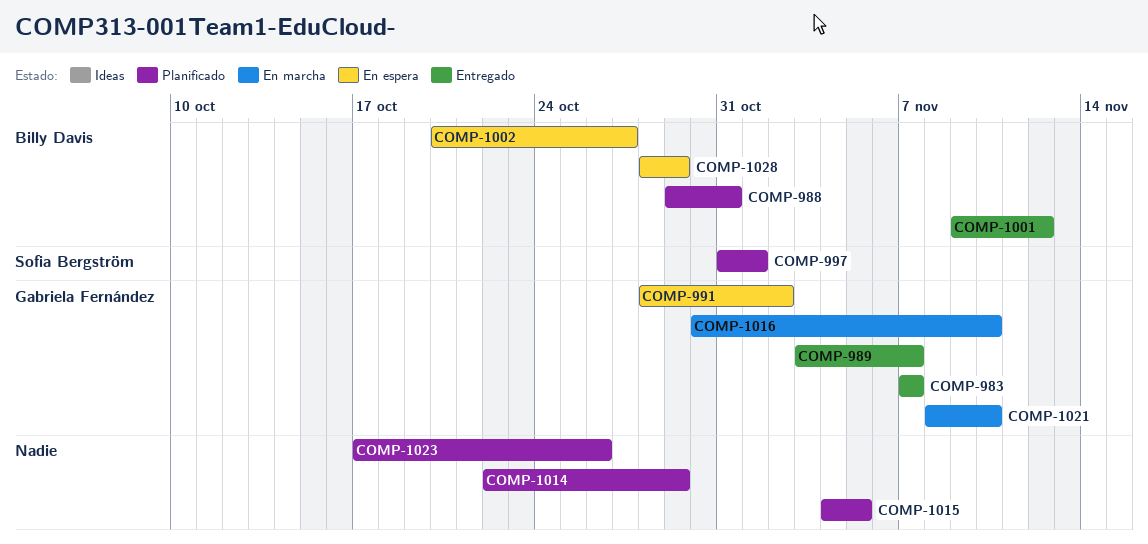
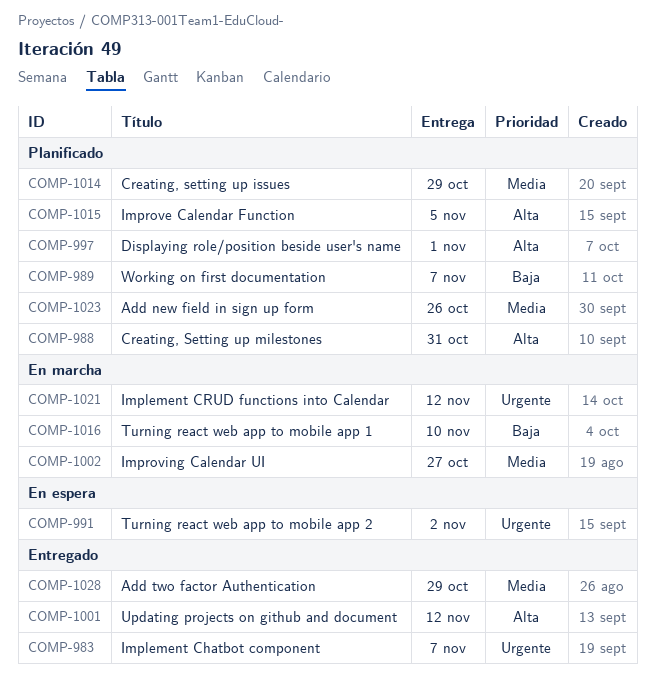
COMP-989, status: Entregado -> Planificado
COMP-1002, status: En espera -> En marcha
COMP-1021, due: Nov 10 -> Nov 12
COMP-1028, status: En espera -> Entregado

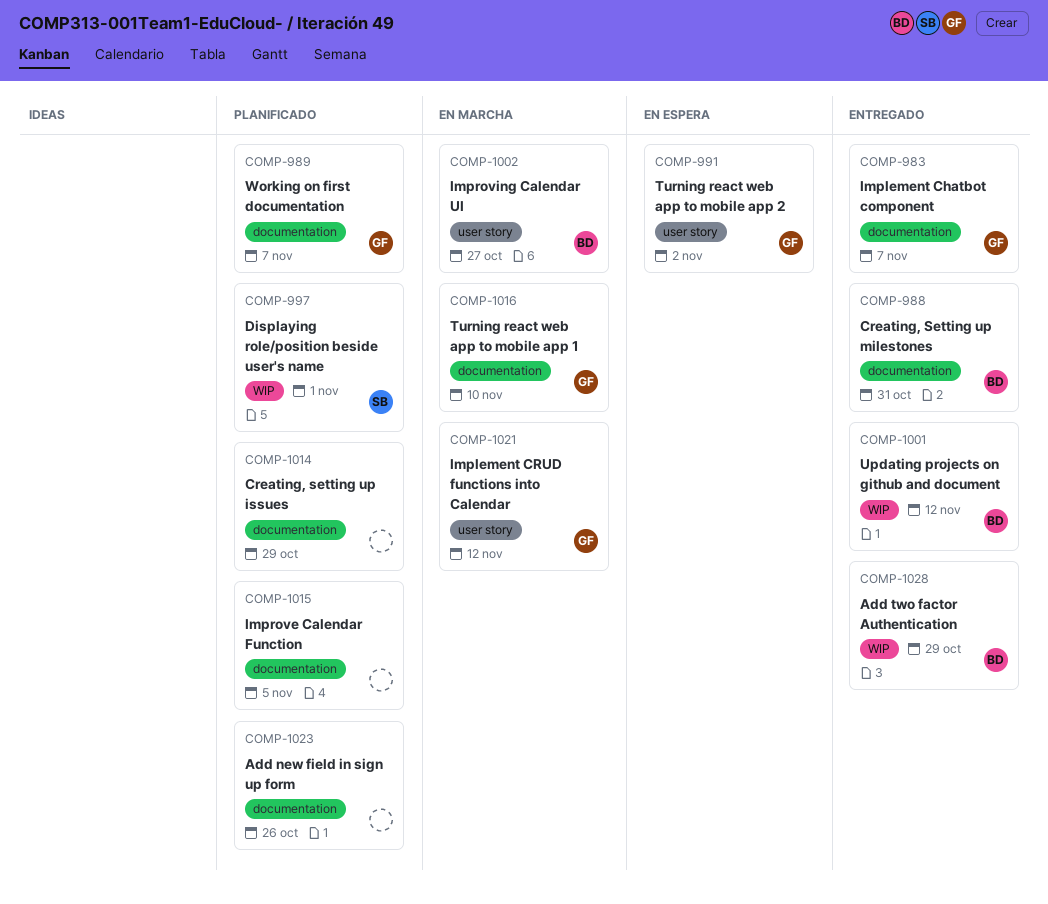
COMP-988, status: Planificado -> Entregado

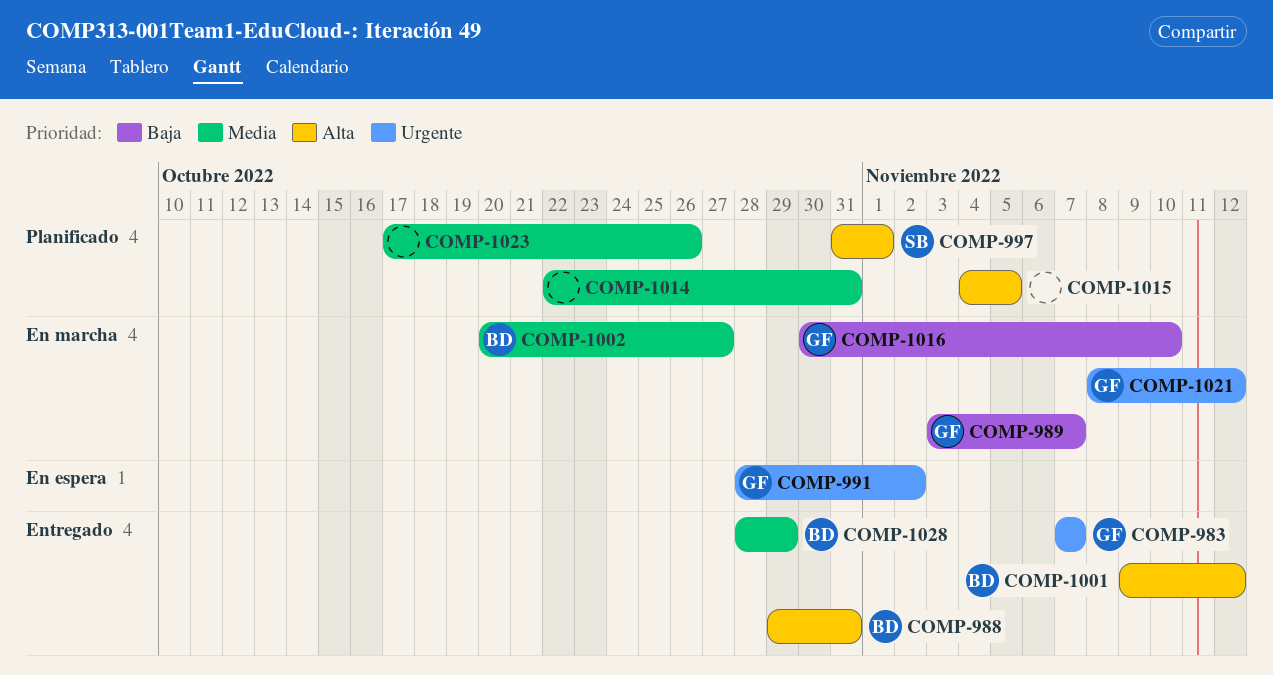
COMP-989, status: Planificado -> En marcha
COMP-1014, due: Oct 29 -> Oct 31

